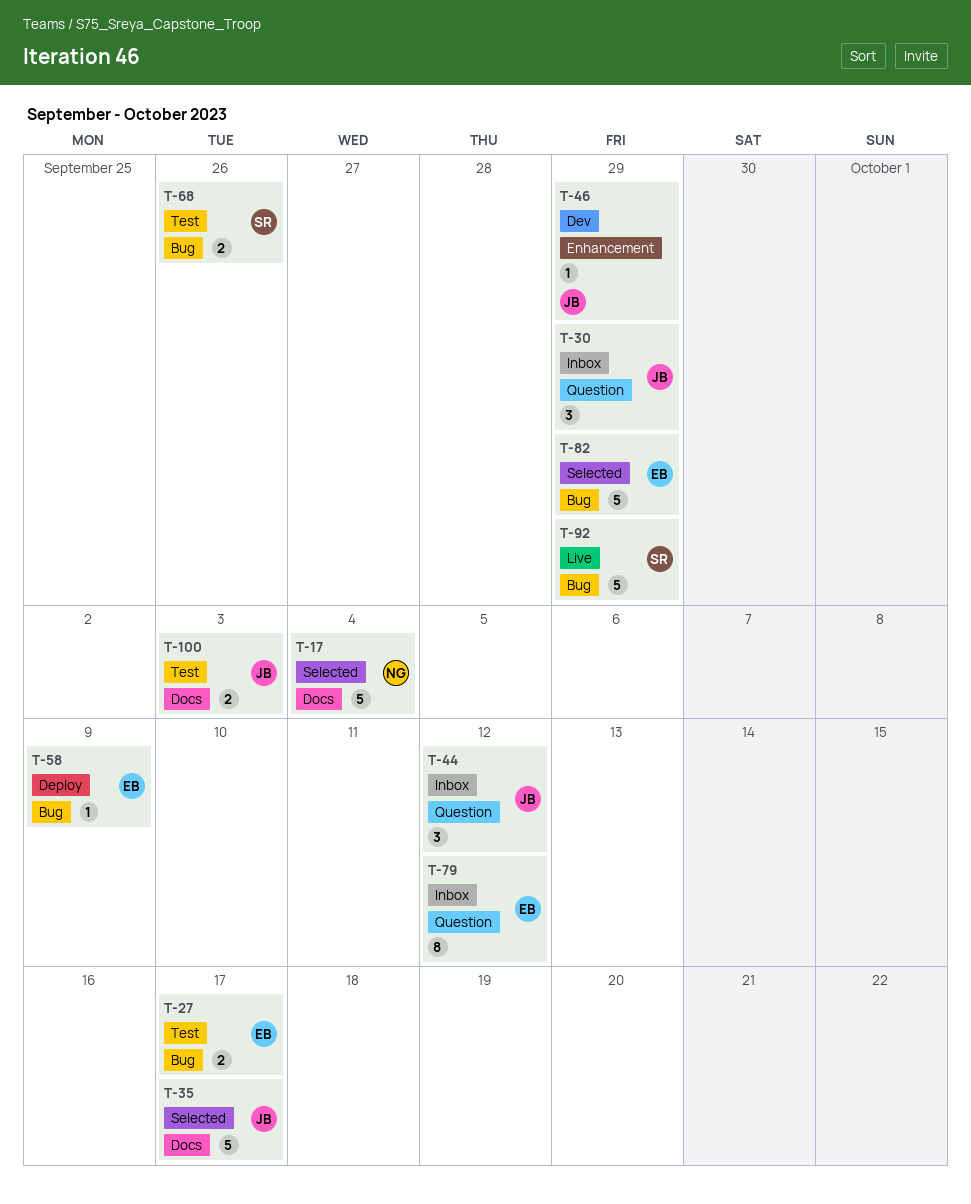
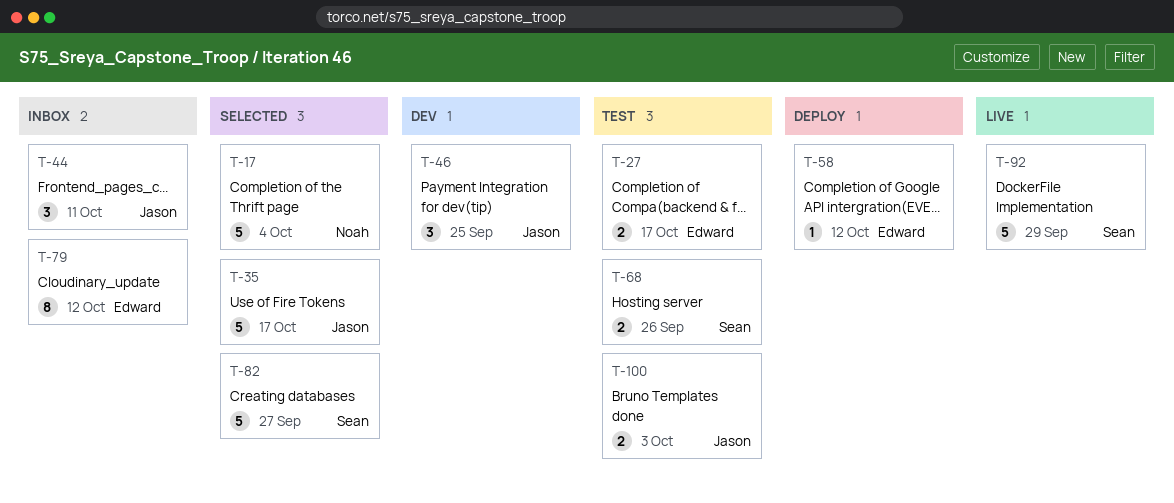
T-30: present -> none
T-44, due: Oct 12 -> Oct 11
T-46, estimate: 1 -> 3
T-46, due: Sep 29 -> Sep 25
T-58, due: Oct 9 -> Oct 12
T-82, owner: Edward -> Sean
T-82, due: Sep 29 -> Sep 27

